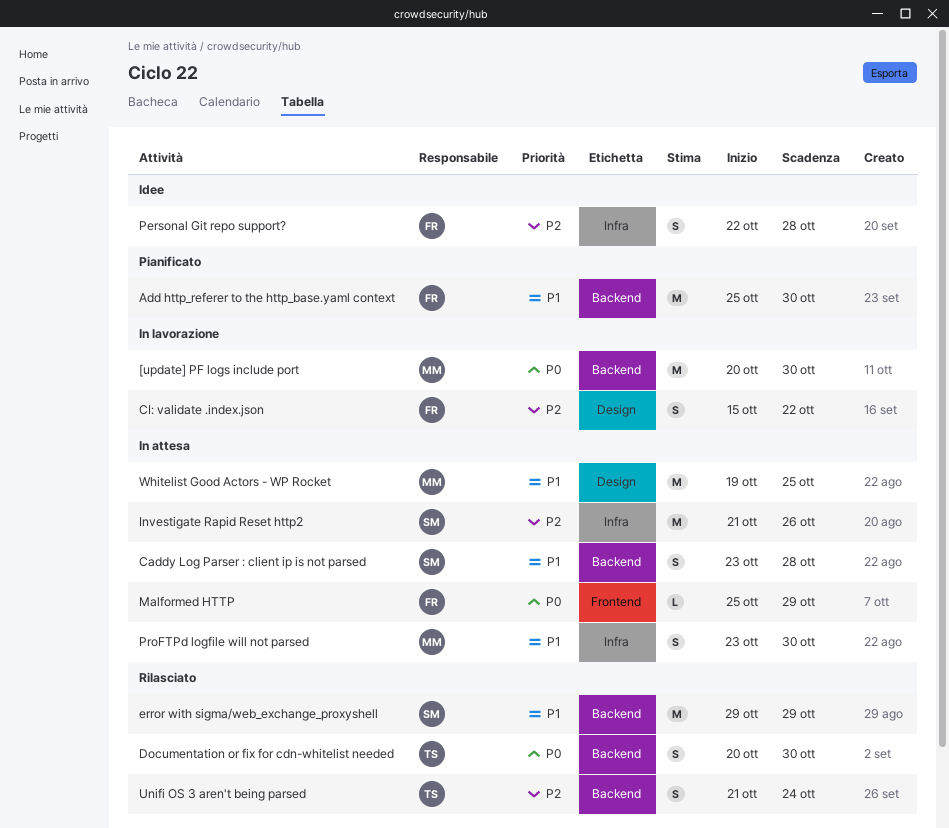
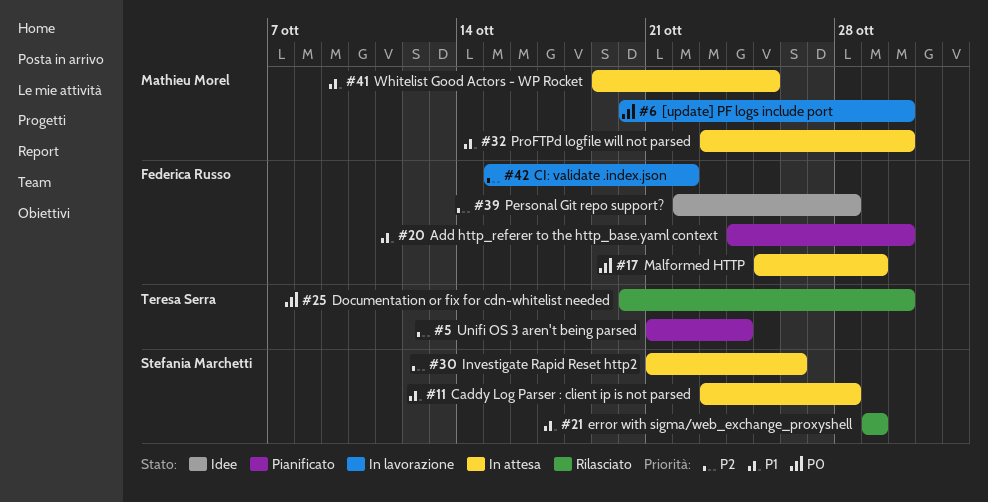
Add http_referer to the http_base.yaml context, start: Oct 25 -> Oct 24
Unifi OS 3 aren't being parsed, status: Rilasciato -> Pianificato

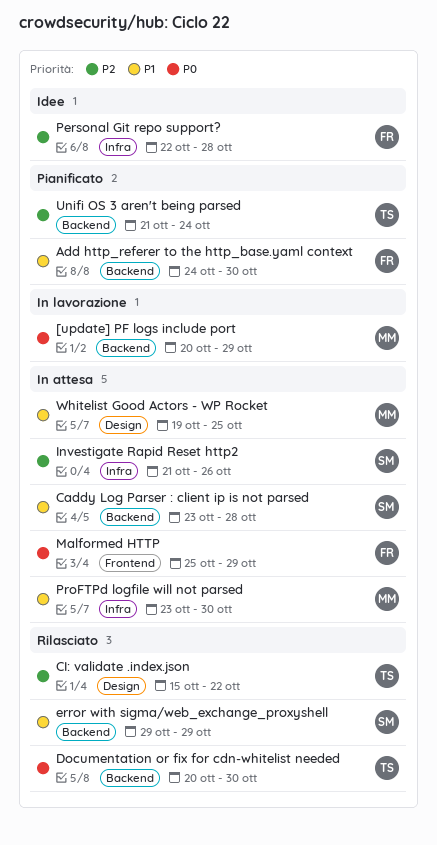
[update] PF logs include port, due: Oct 30 -> Oct 29
CI: validate .index.json, status: In lavorazione -> Rilasciato
CI: validate .index.json, owner: Federica Russo -> Teresa Serra

